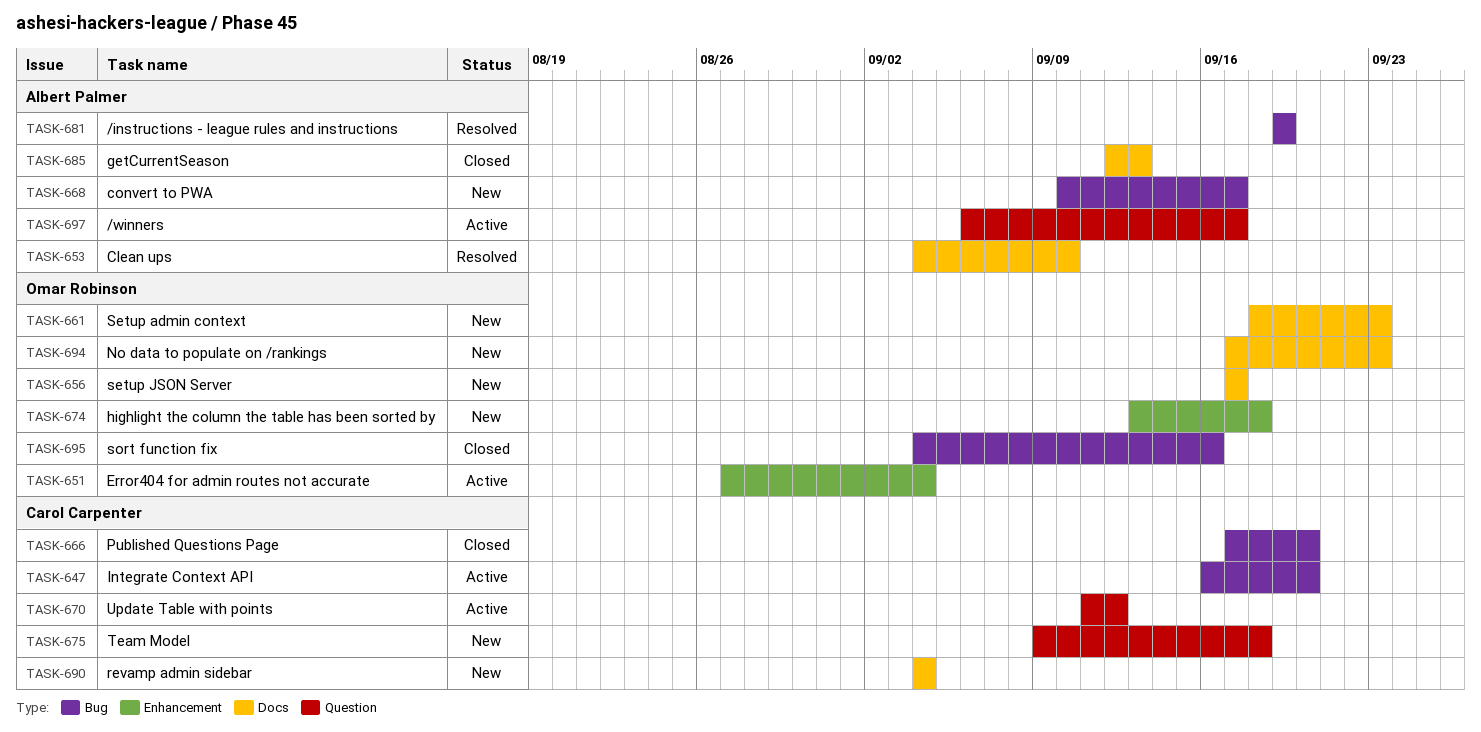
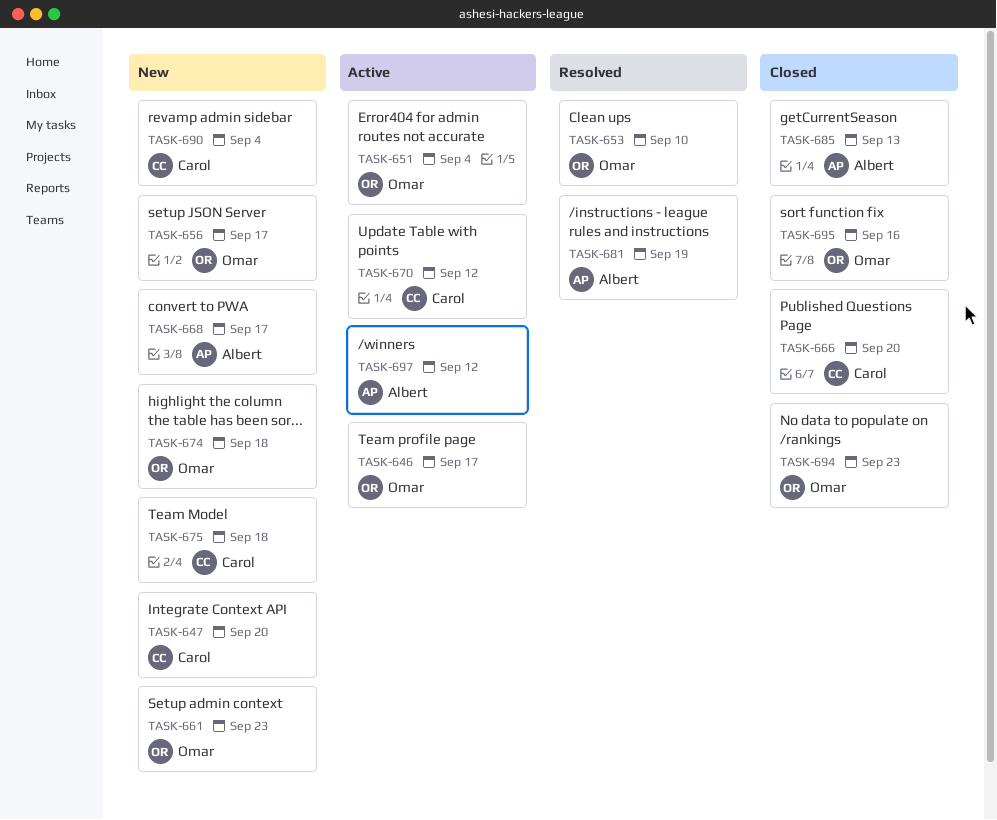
TASK-646: none -> present
TASK-647, status: Active -> New
TASK-653, owner: Albert Palmer -> Omar Robinson
TASK-694, status: New -> Closed
TASK-697, due: Sep 17 -> Sep 12

